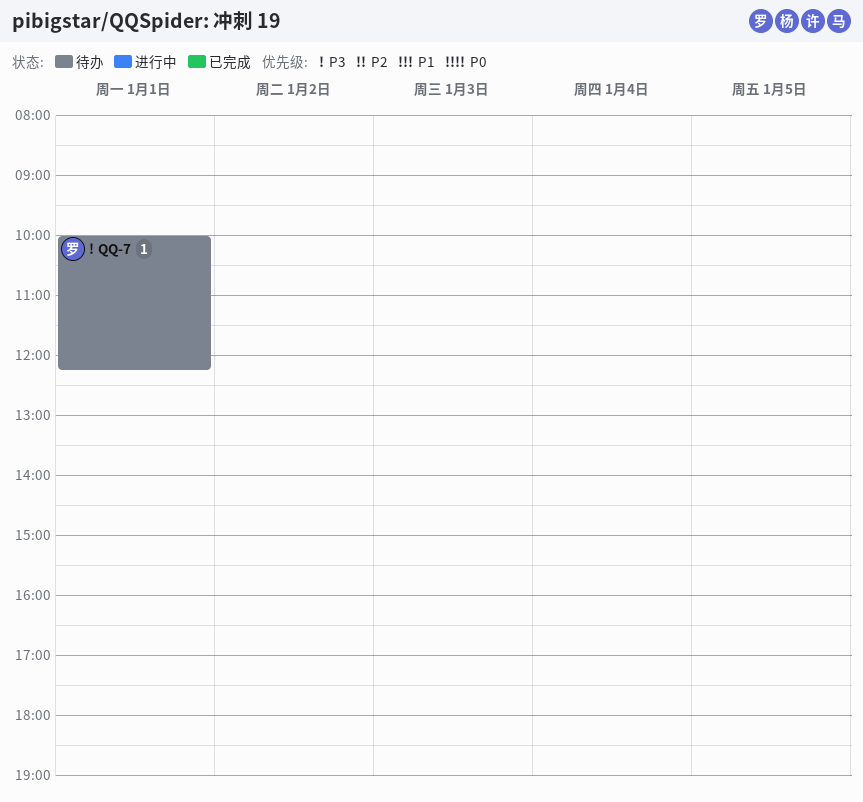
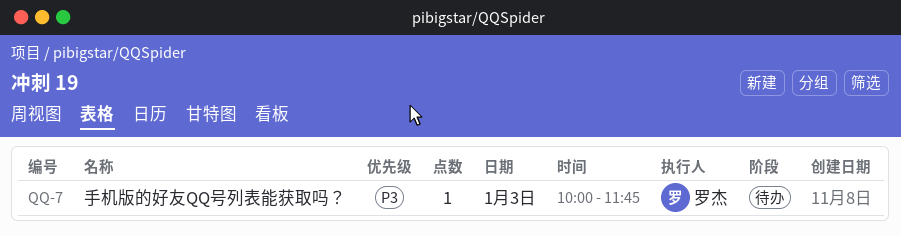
QQ-7, day: Jan 1 -> Jan 3
QQ-7, ends: 12:15 -> 11:45

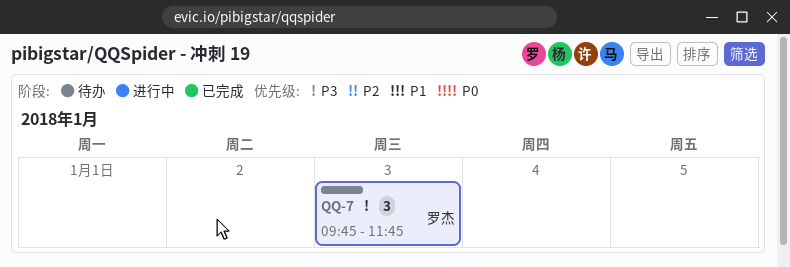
QQ-7, estimate: 1 -> 3
QQ-7, begins: 10:00 -> 09:45

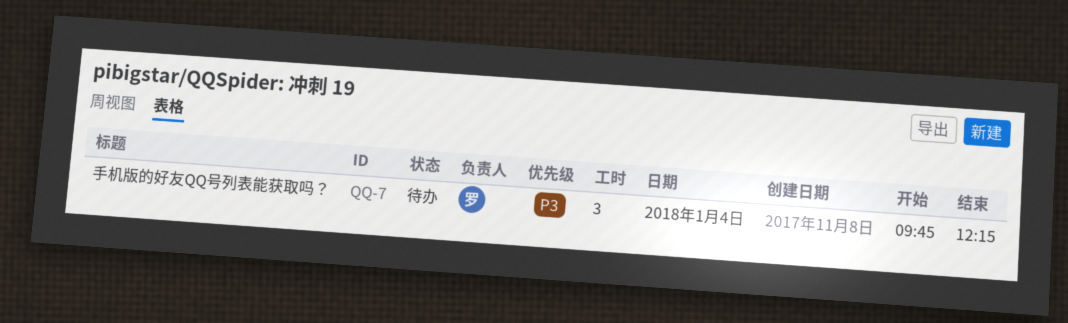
QQ-7, day: Jan 3 -> Jan 4
QQ-7, ends: 11:45 -> 12:15

